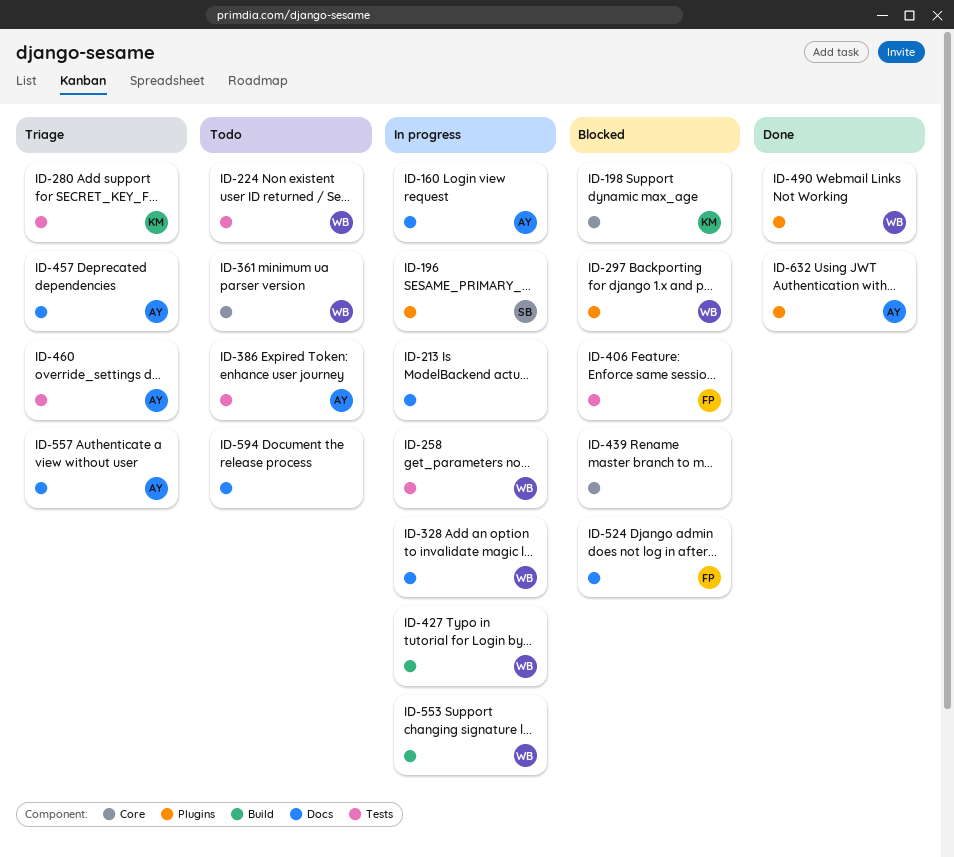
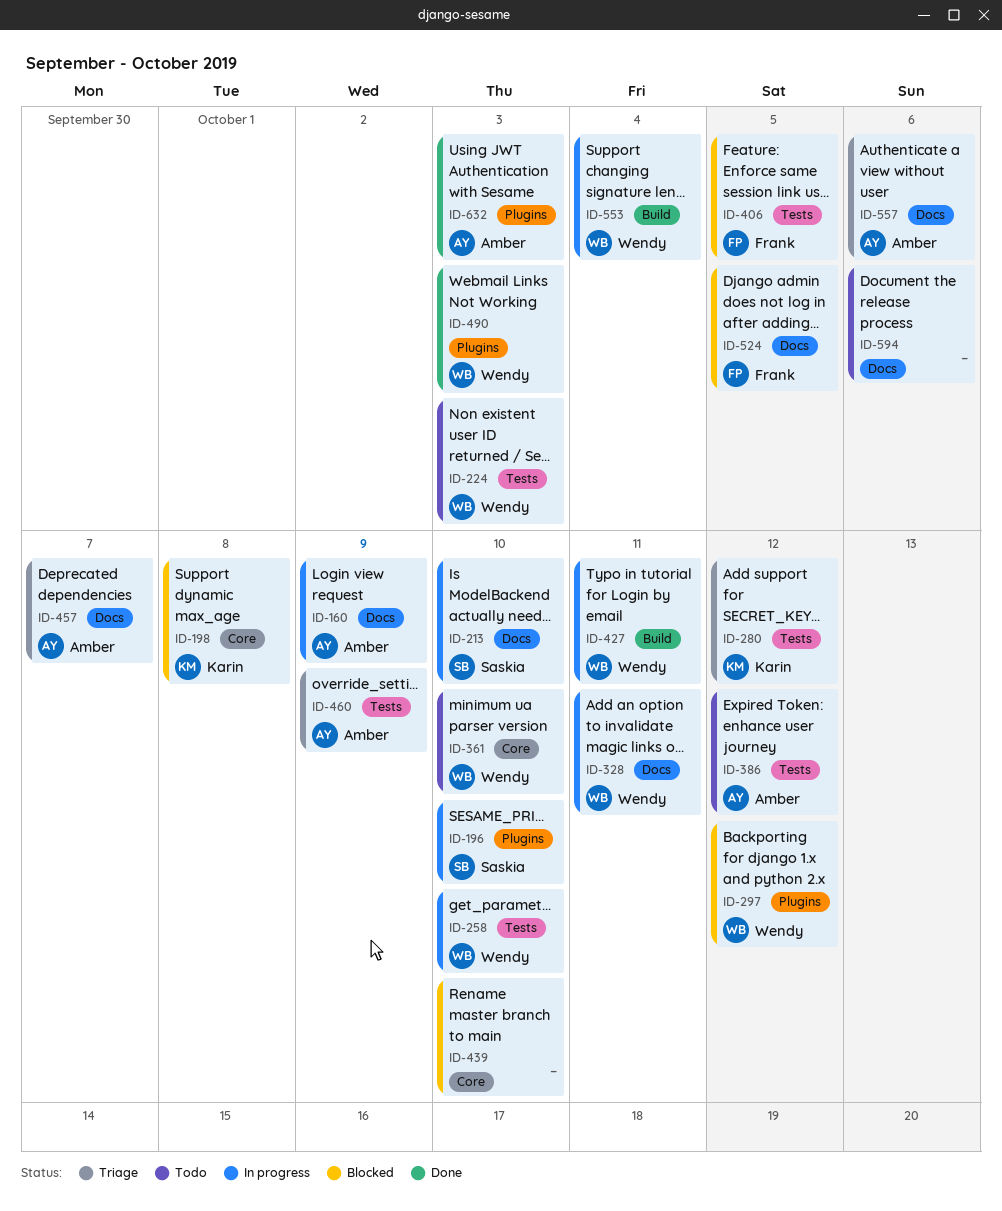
ID-213, owner: none -> Saskia

